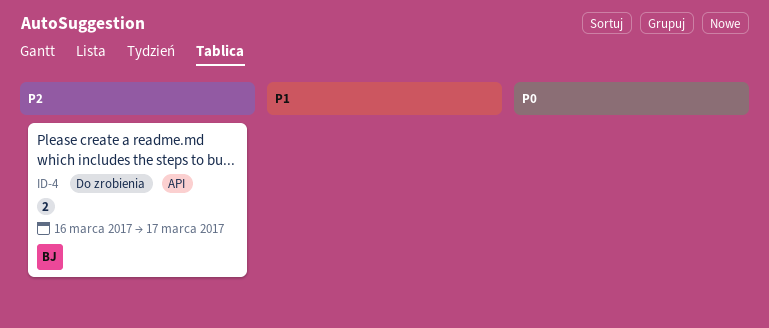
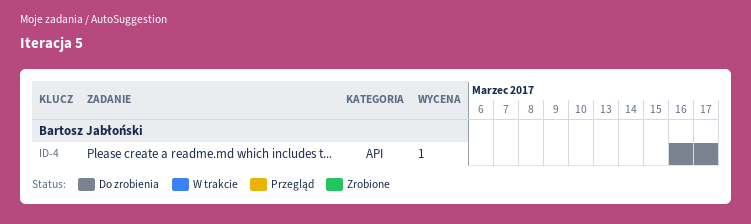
ID-4, estimate: 2 -> 1

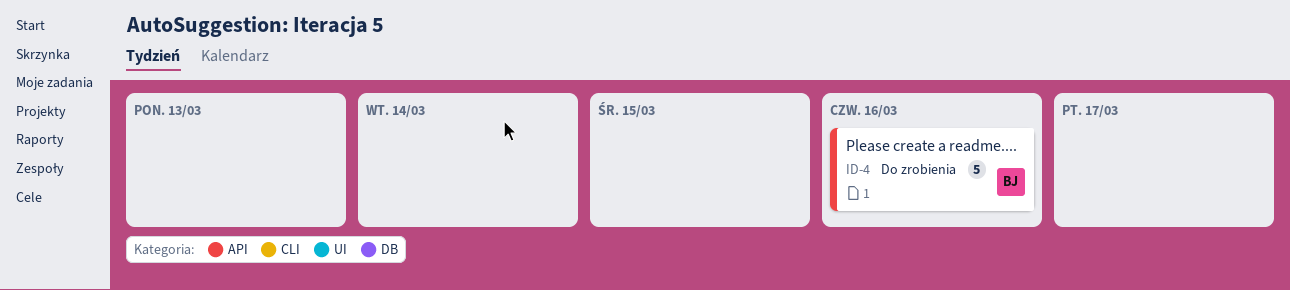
ID-4, estimate: 1 -> 5
ID-4, due: Mar 17 -> Mar 16

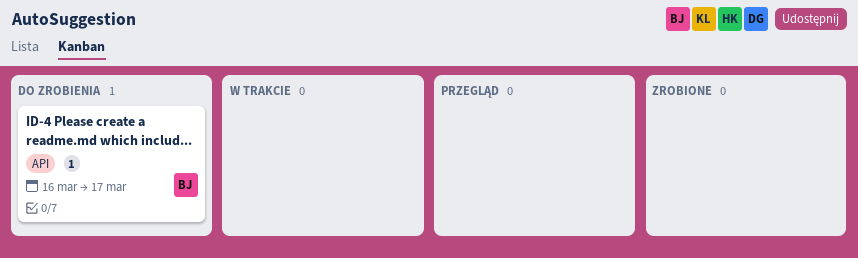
ID-4, estimate: 5 -> 1
ID-4, due: Mar 16 -> Mar 17

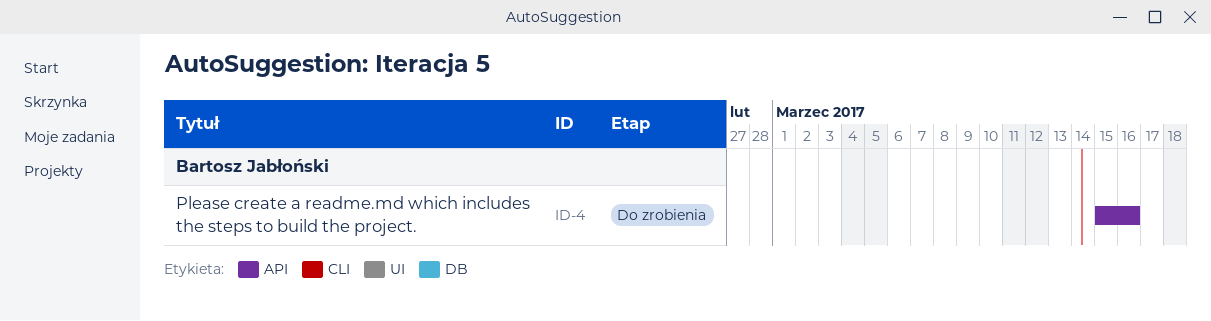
ID-4, start: Mar 16 -> Mar 15
ID-4, due: Mar 17 -> Mar 16

